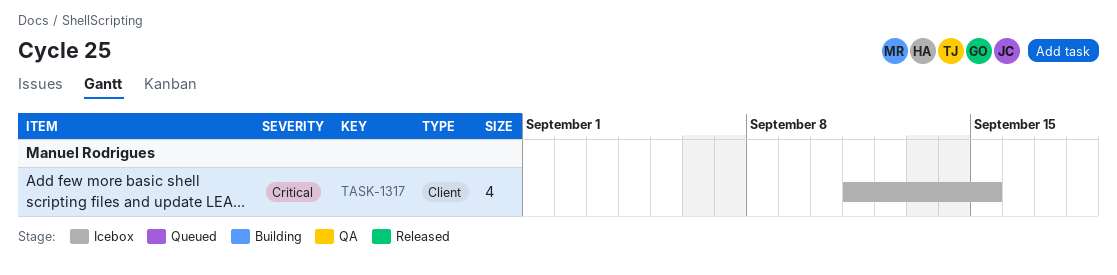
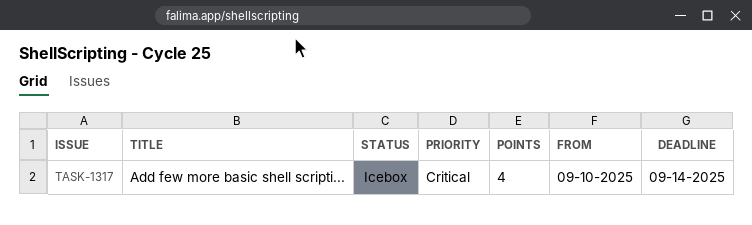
TASK-1317, start: Sep 11 -> Sep 10
TASK-1317, due: Sep 15 -> Sep 14

